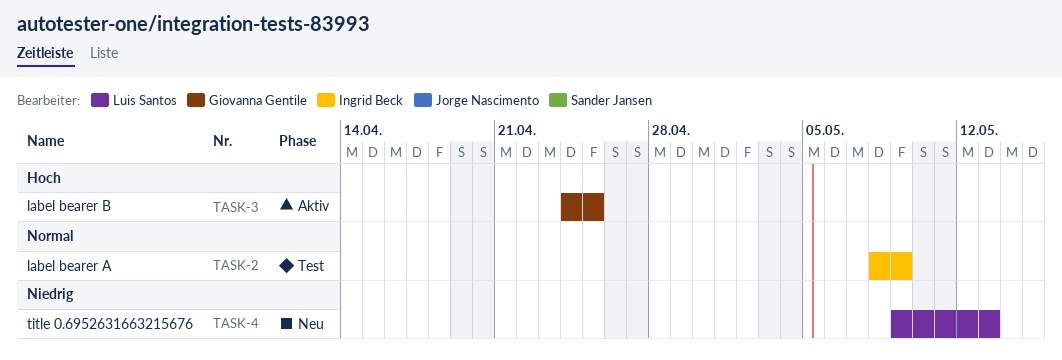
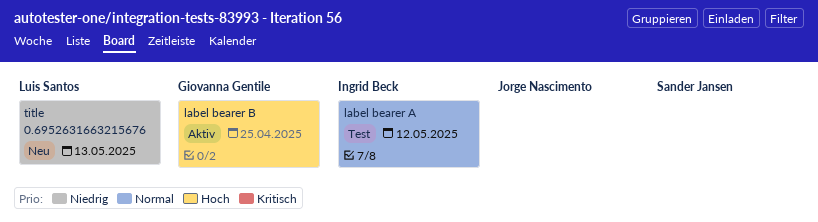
label bearer A, due: May 9 -> May 12

